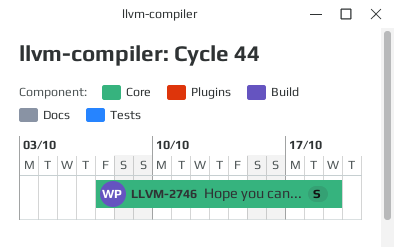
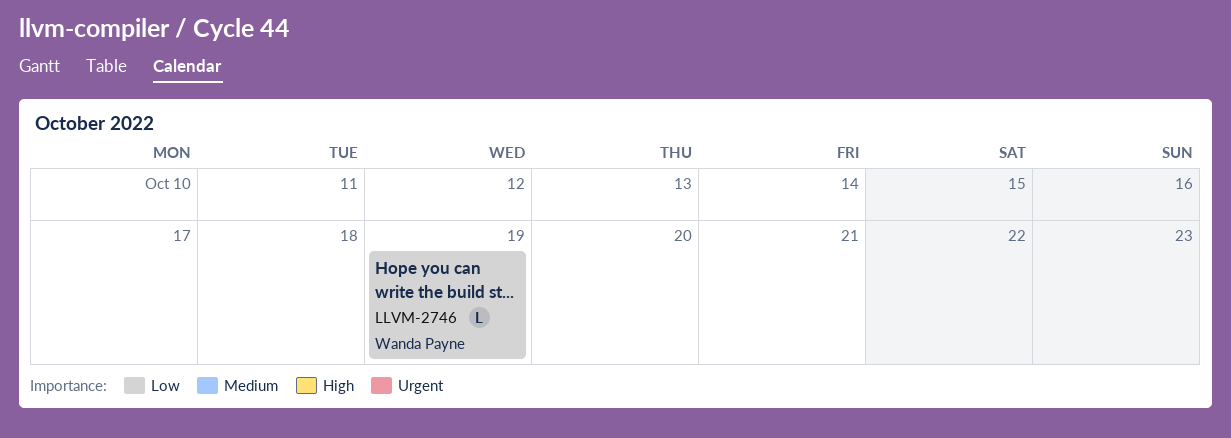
LLVM-2746, estimate: S -> L

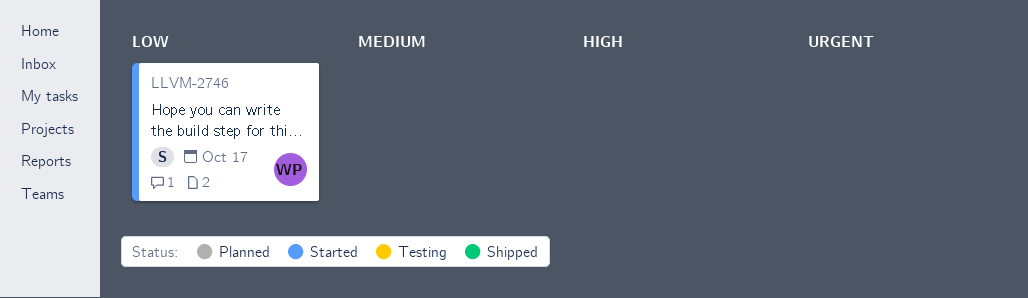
LLVM-2746, estimate: L -> S
LLVM-2746, due: Oct 19 -> Oct 17

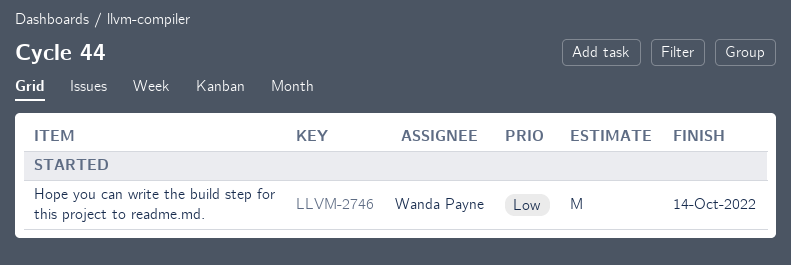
LLVM-2746, estimate: S -> M
LLVM-2746, due: Oct 17 -> Oct 14

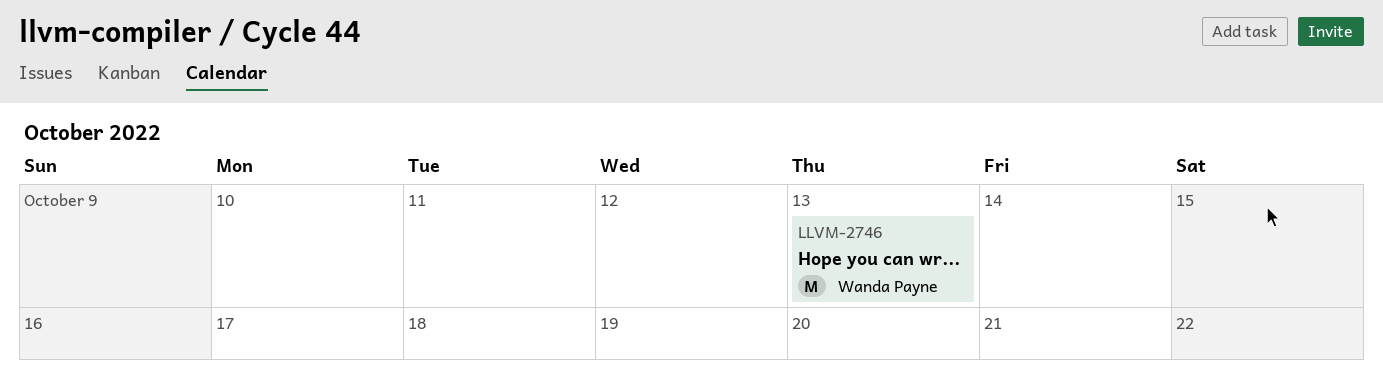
LLVM-2746, due: Oct 14 -> Oct 13

